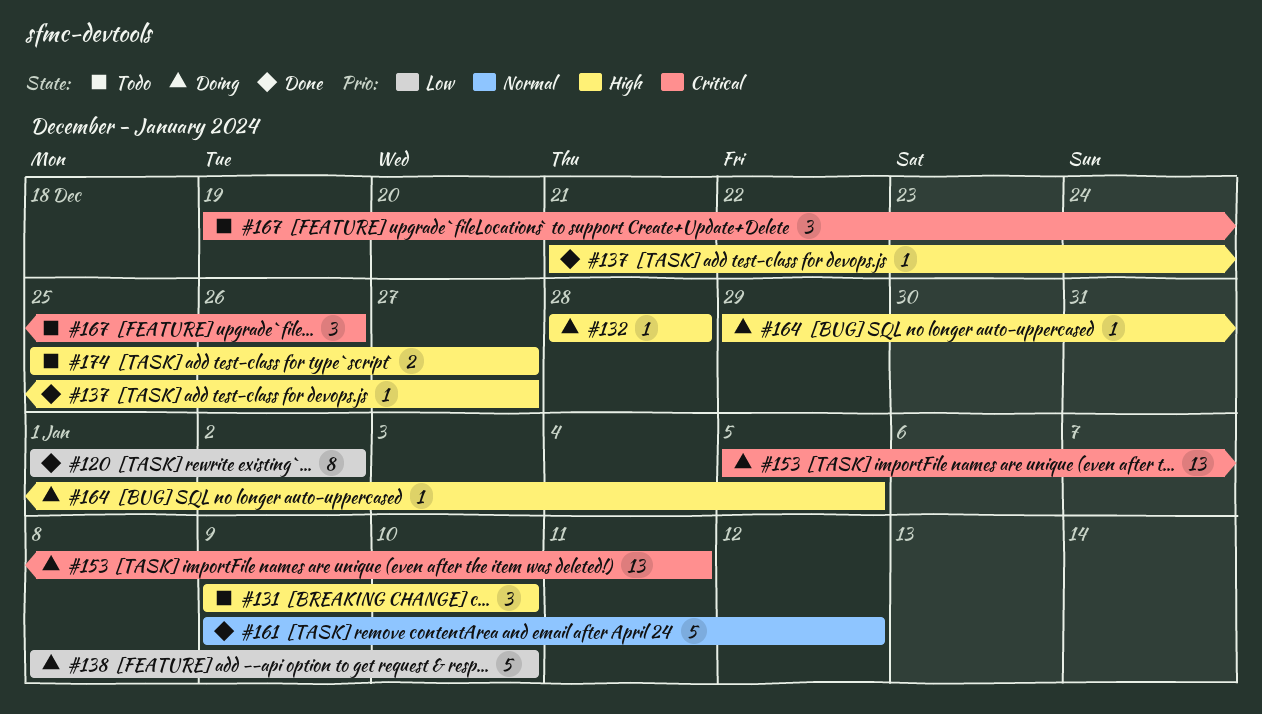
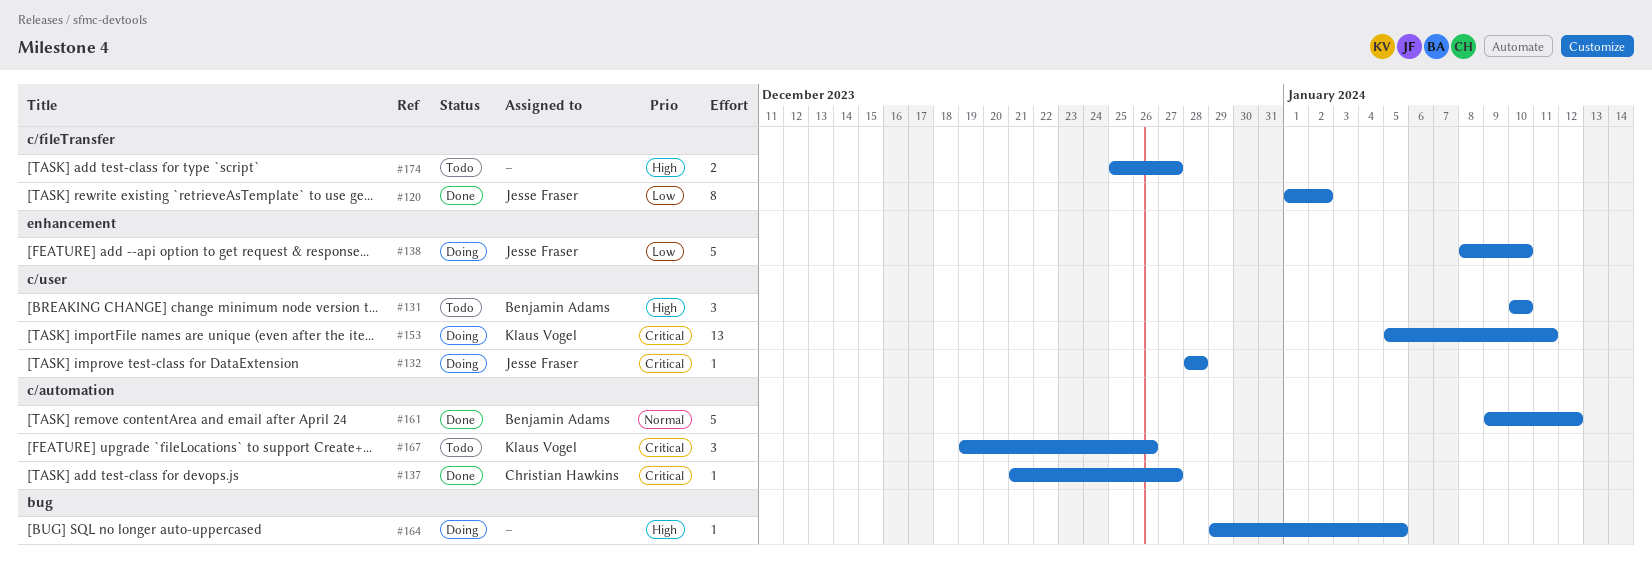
#131, start: Jan 9 -> Jan 10
#132, priority: High -> Critical
#137, priority: High -> Critical

